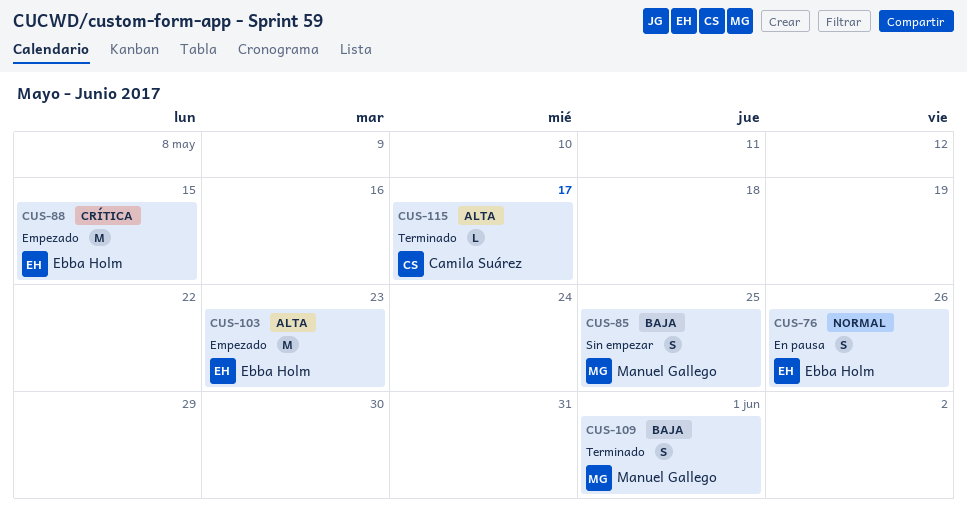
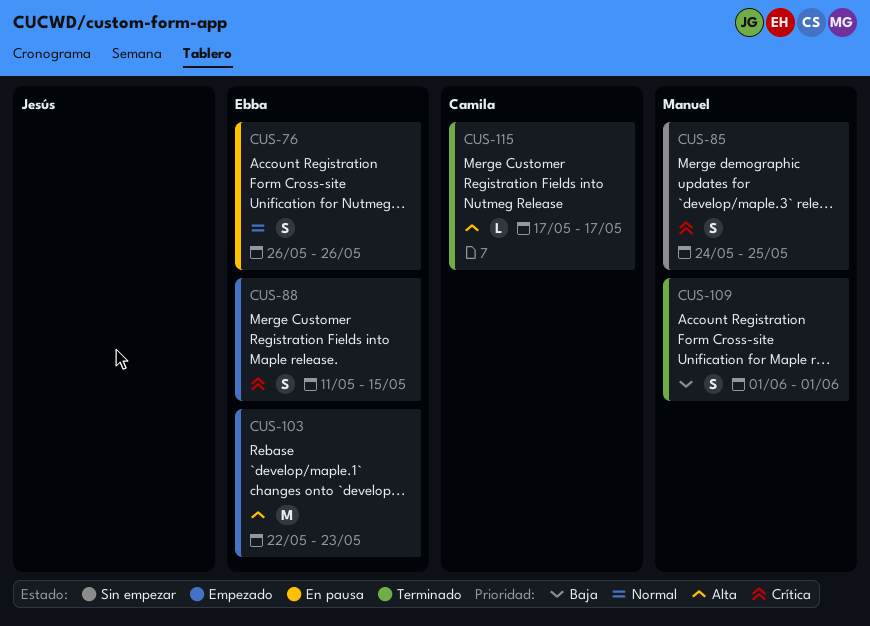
CUS-85, priority: Baja -> Crítica
CUS-88, estimate: M -> S

